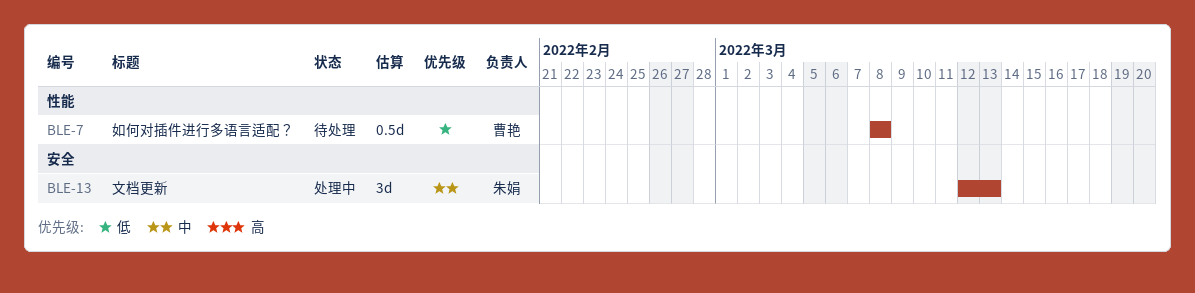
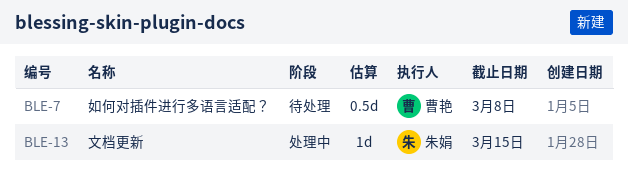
BLE-13, estimate: 3d -> 1d
BLE-13, due: Mar 13 -> Mar 15

